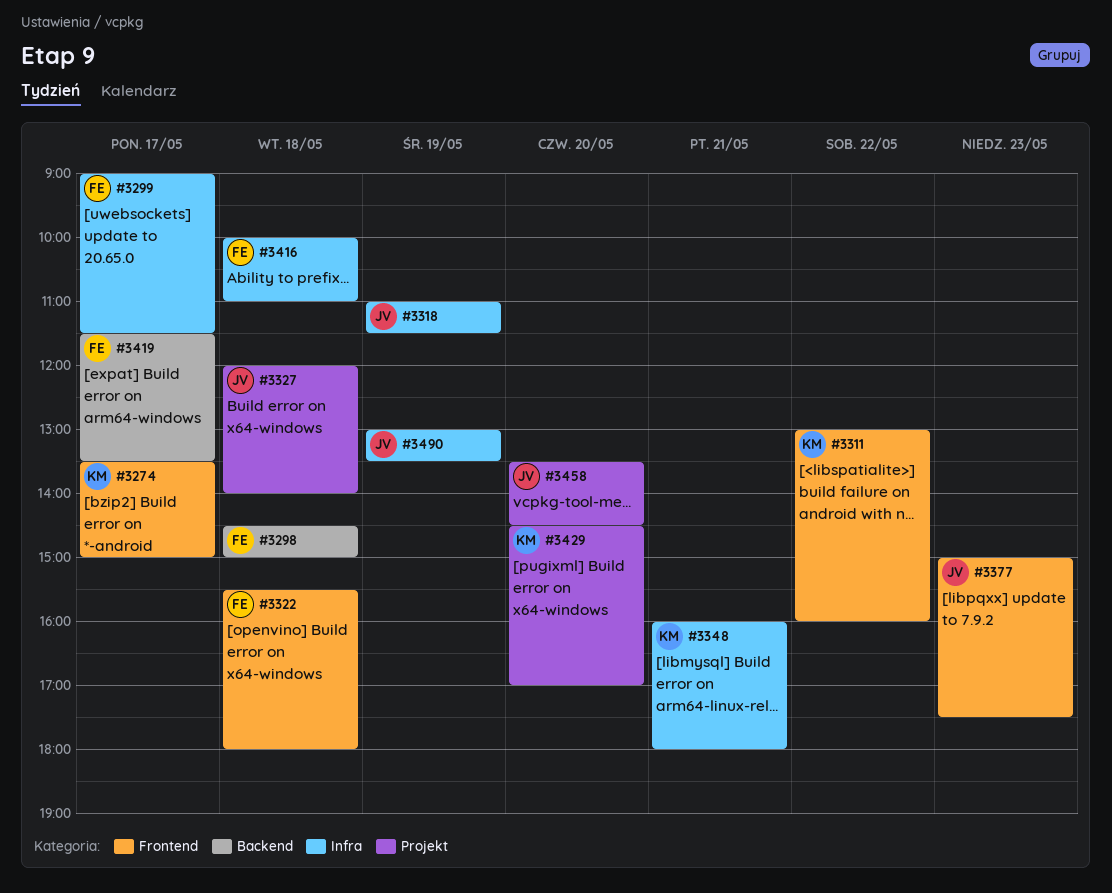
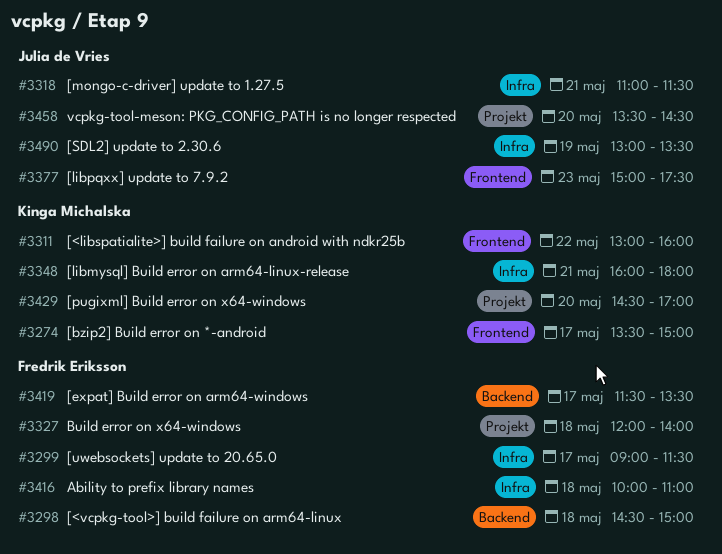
#3318, day: May 19 -> May 21
#3322: present -> none
#3327, owner: Julia de Vries -> Fredrik Eriksson

